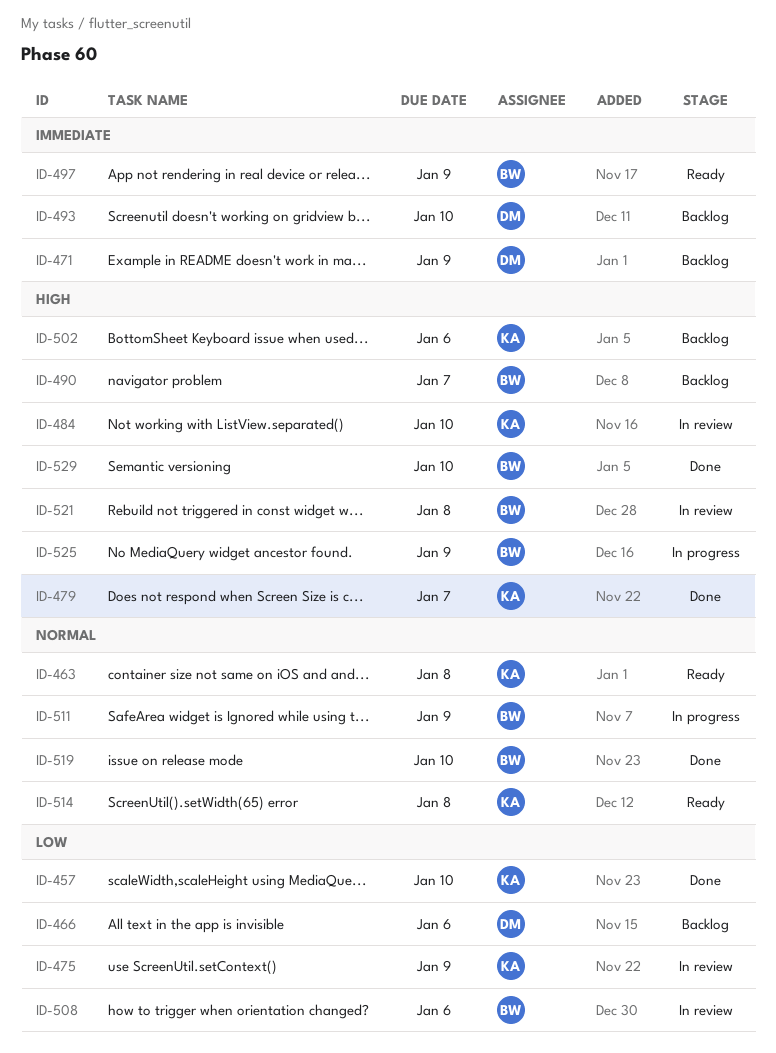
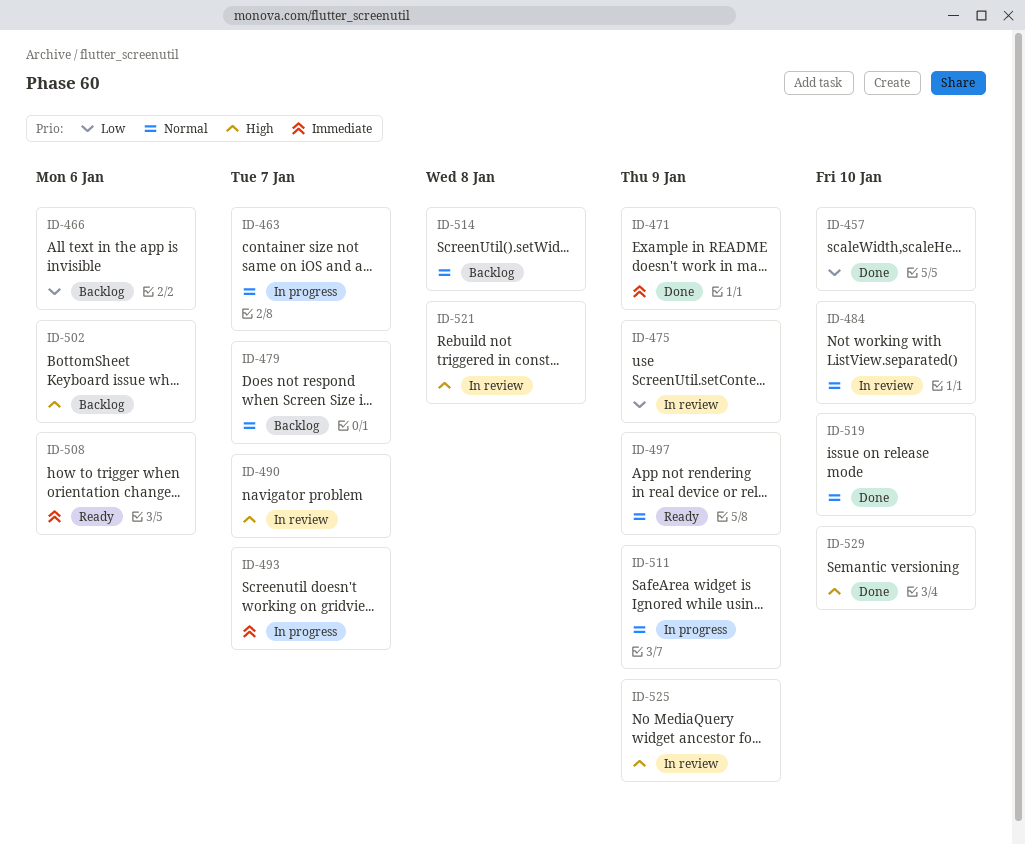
ID-463, status: Ready -> In progress
ID-463, due: Jan 8 -> Jan 7
ID-471, status: Backlog -> Done
ID-479, status: Done -> Backlog
ID-479, priority: High -> Normal
ID-484, priority: High -> Normal
ID-490, status: Backlog -> In review
ID-493, status: Backlog -> In progress
ID-493, due: Jan 10 -> Jan 7
ID-497, priority: Immediate -> Normal
ID-508, status: In review -> Ready
ID-508, priority: Low -> Immediate
ID-514, status: Ready -> Backlog
ID-525, status: In progress -> In review

